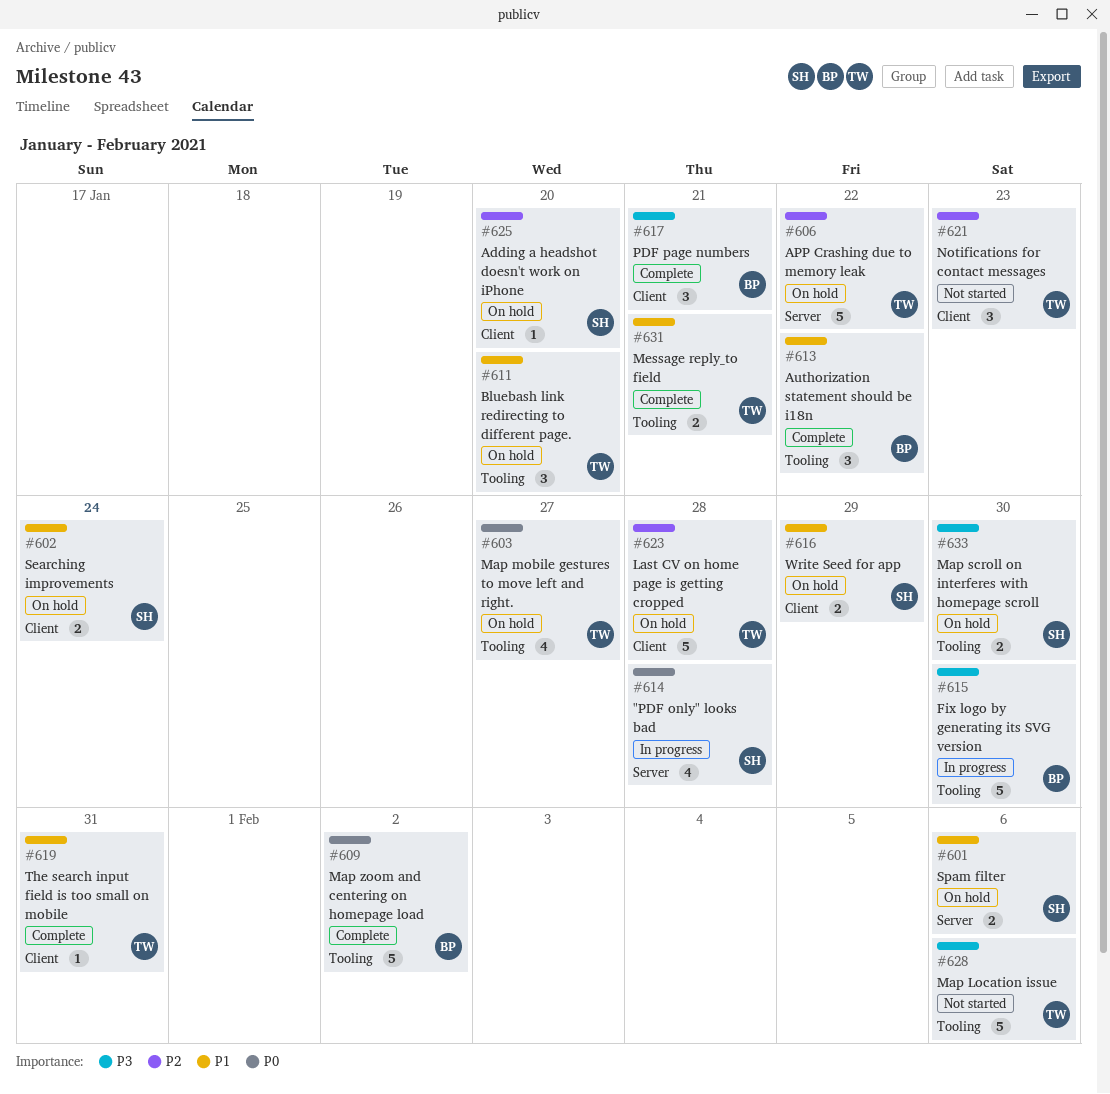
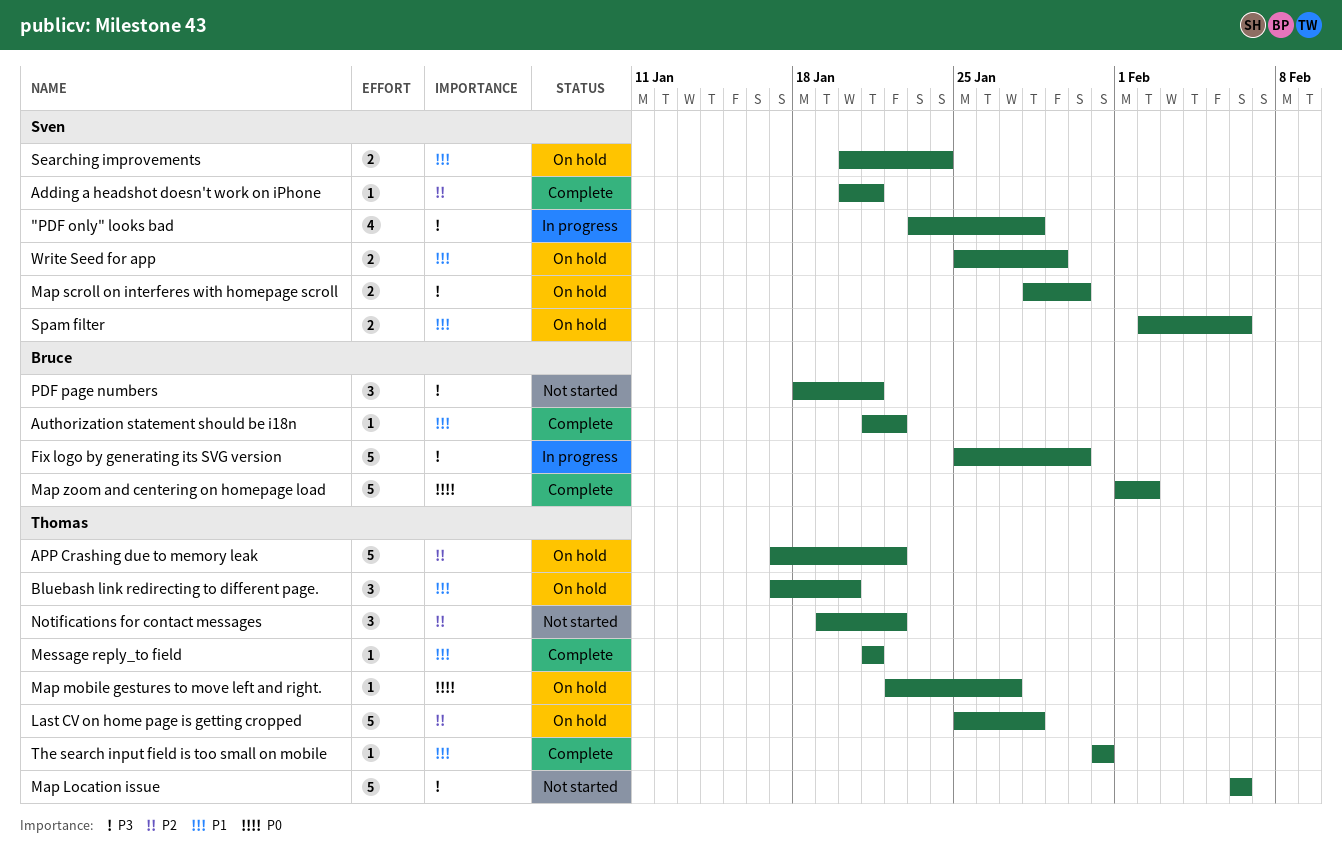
"PDF only" looks bad, priority: P0 -> P3
Adding a headshot doesn't work on iPhone, status: On hold -> Complete
Adding a headshot doesn't work on iPhone, due: Jan 20 -> Jan 21
Authorization statement should be i18n, estimate: 3 -> 1
Map mobile gestures to move left and right., estimate: 4 -> 1
Message reply_to field, estimate: 2 -> 1
Notifications for contact messages, due: Jan 23 -> Jan 22
PDF page numbers, status: Complete -> Not started

